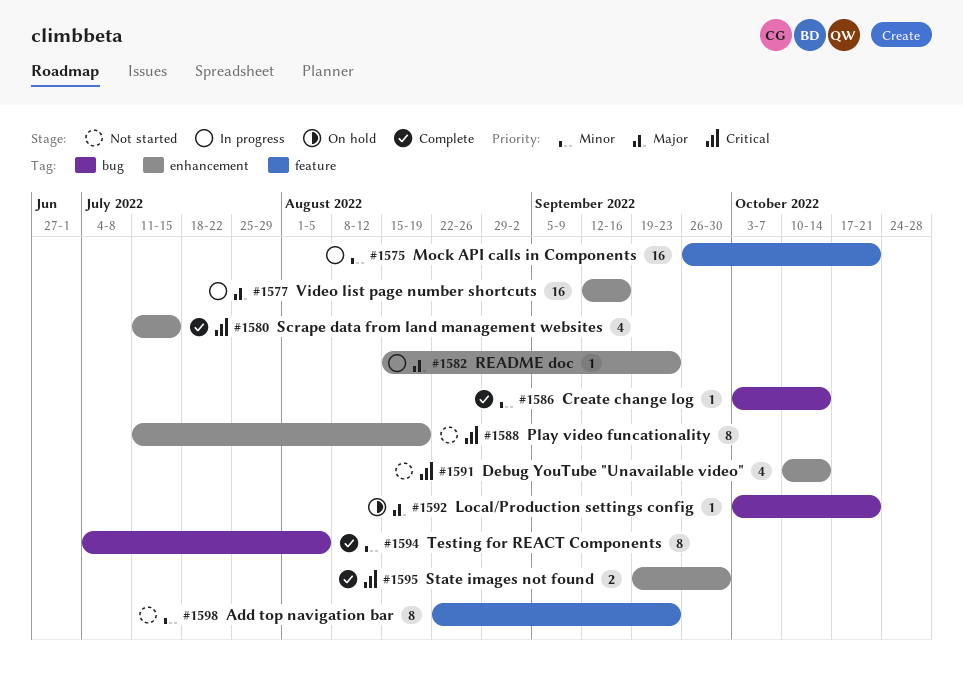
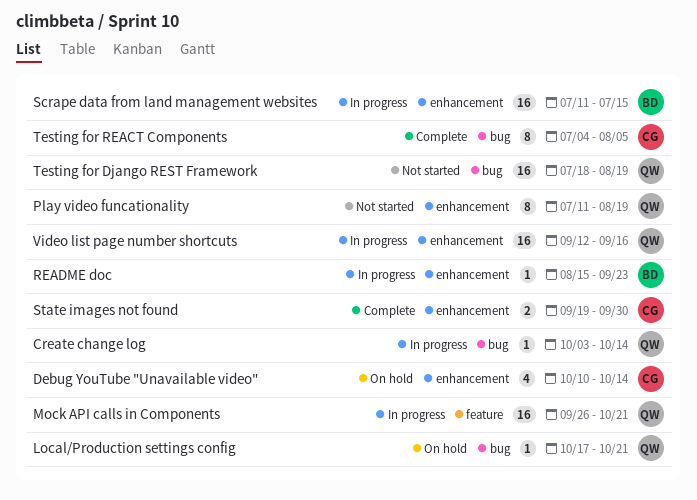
Add top navigation bar: present -> none
Create change log, status: Complete -> In progress
Debug YouTube "Unavailable video", status: Not started -> On hold
Local/Production settings config, start: Oct 3 -> Oct 17
Scrape data from land management websites, status: Complete -> In progress
Scrape data from land management websites, estimate: 4 -> 16
Testing for Django REST Framework: none -> present

